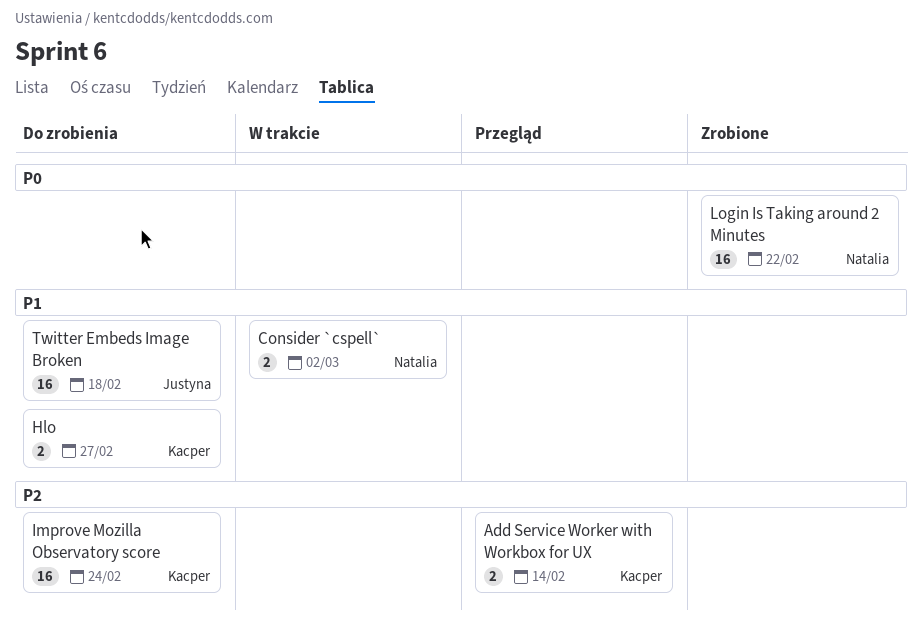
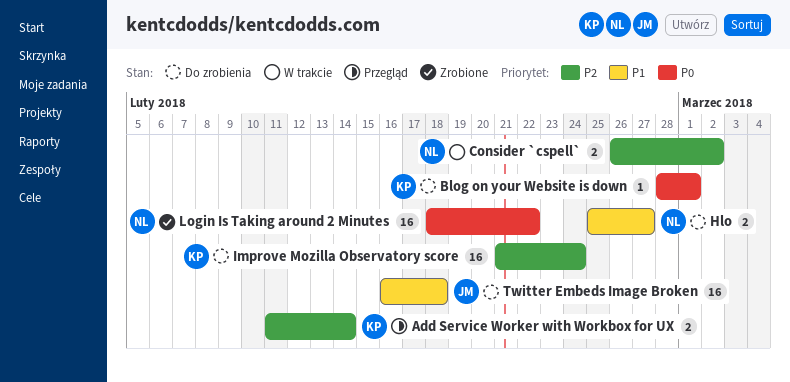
Blog on your Website is down: none -> present
Consider `cspell`, priority: P1 -> P2
Hlo, owner: Kacper -> Natalia

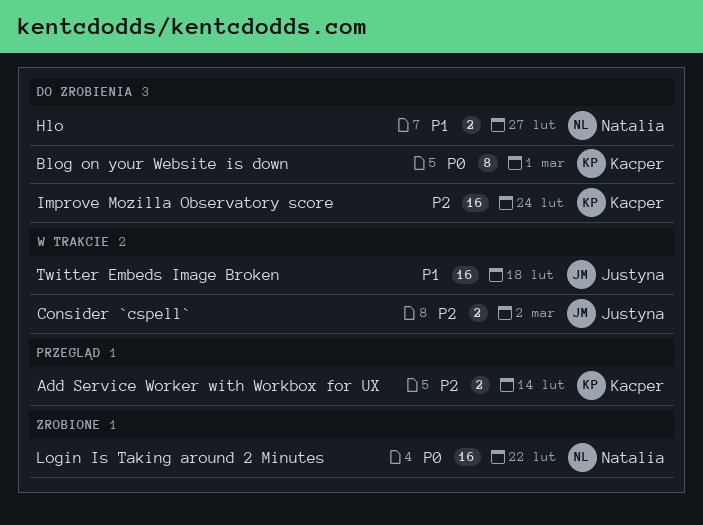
Blog on your Website is down, estimate: 1 -> 8
Consider `cspell`, owner: Natalia -> Justyna
Twitter Embeds Image Broken, status: Do zrobienia -> W trakcie

